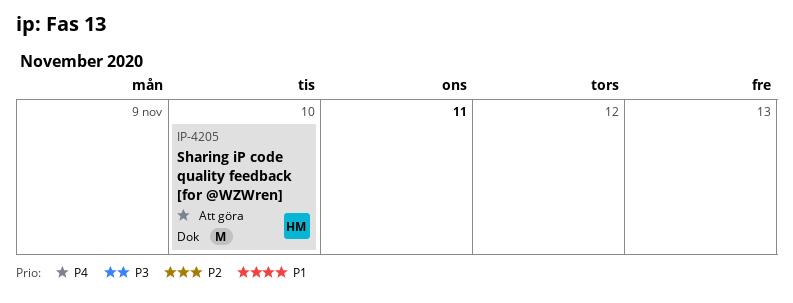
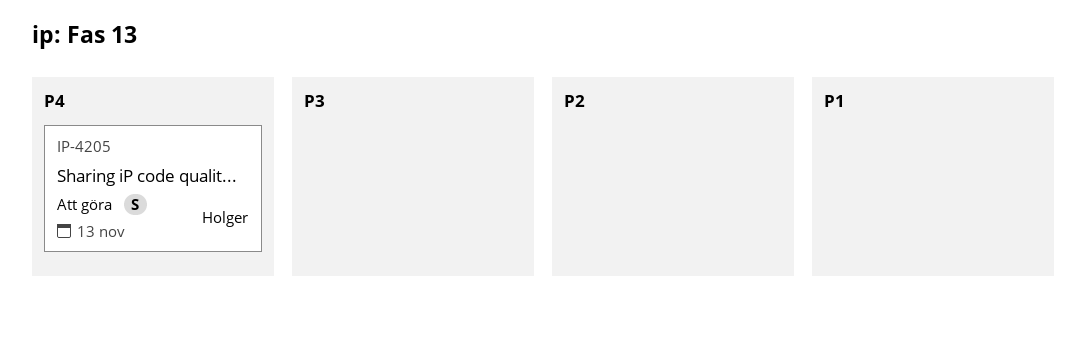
IP-4205, estimate: M -> S
IP-4205, due: Nov 10 -> Nov 13

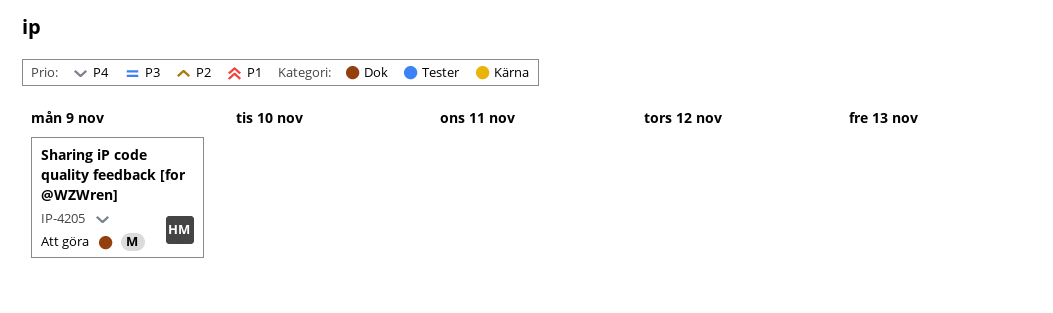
IP-4205, estimate: S -> M
IP-4205, due: Nov 13 -> Nov 9

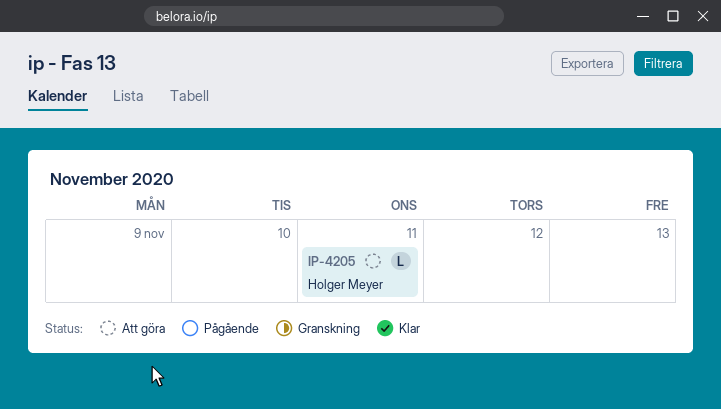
IP-4205, estimate: M -> L
IP-4205, due: Nov 9 -> Nov 11

